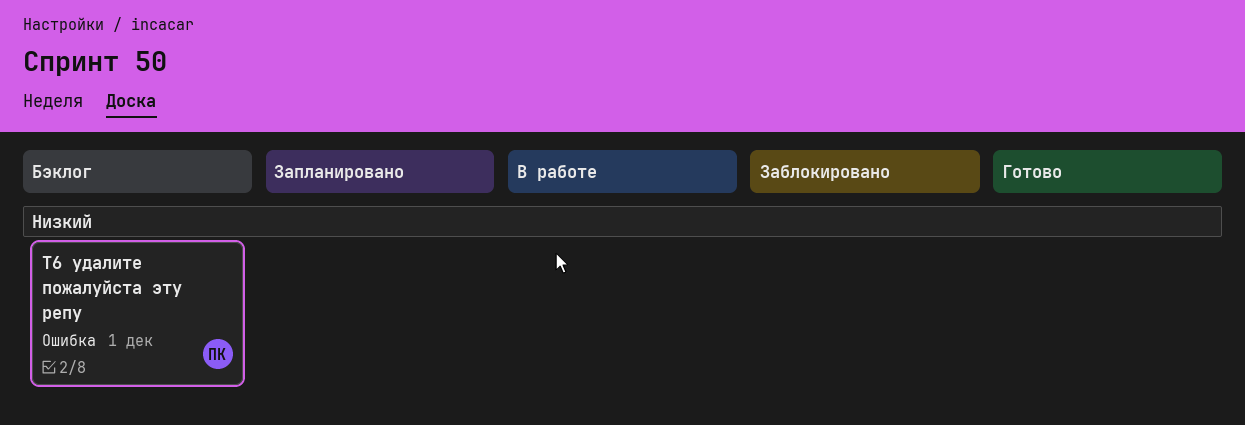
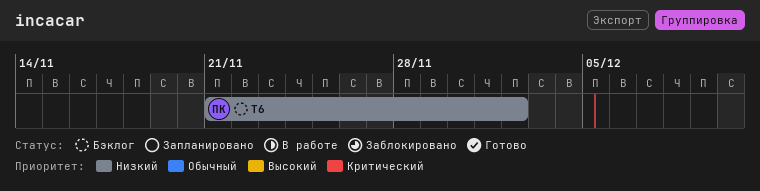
T6, due: Dec 1 -> Dec 2

